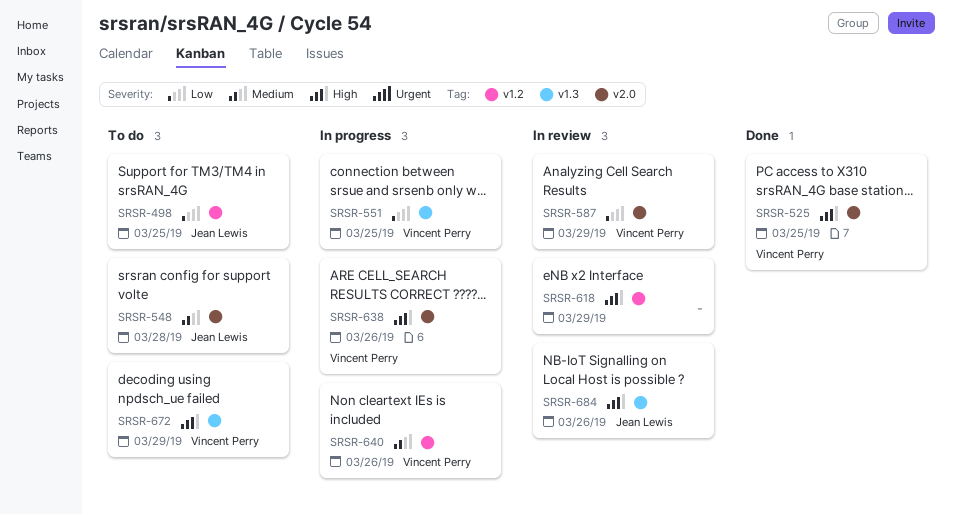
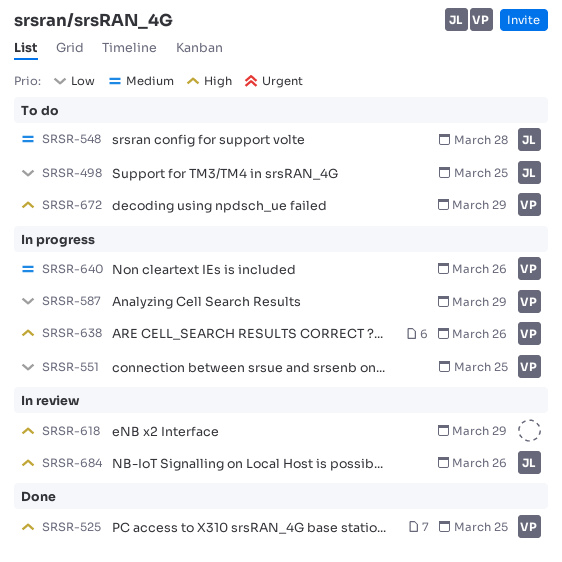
SRSR-587, status: In review -> In progress

